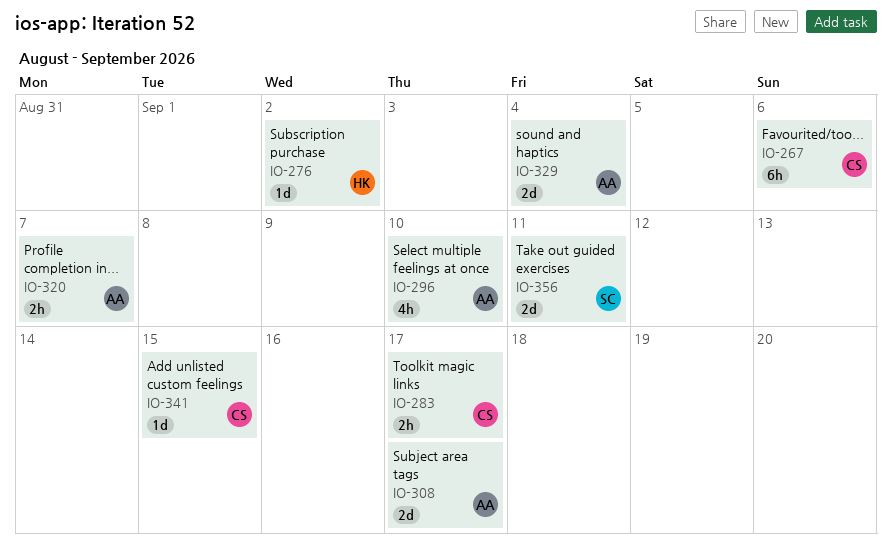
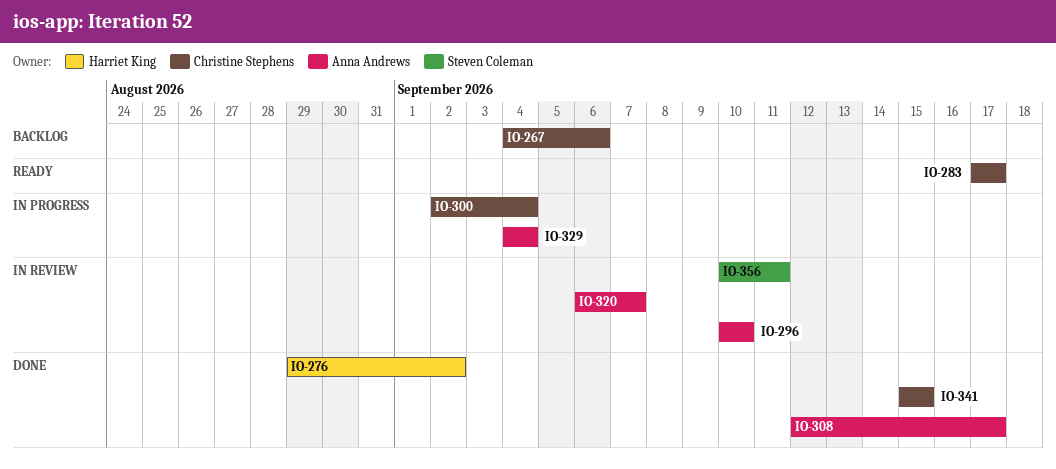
IO-300: none -> present

